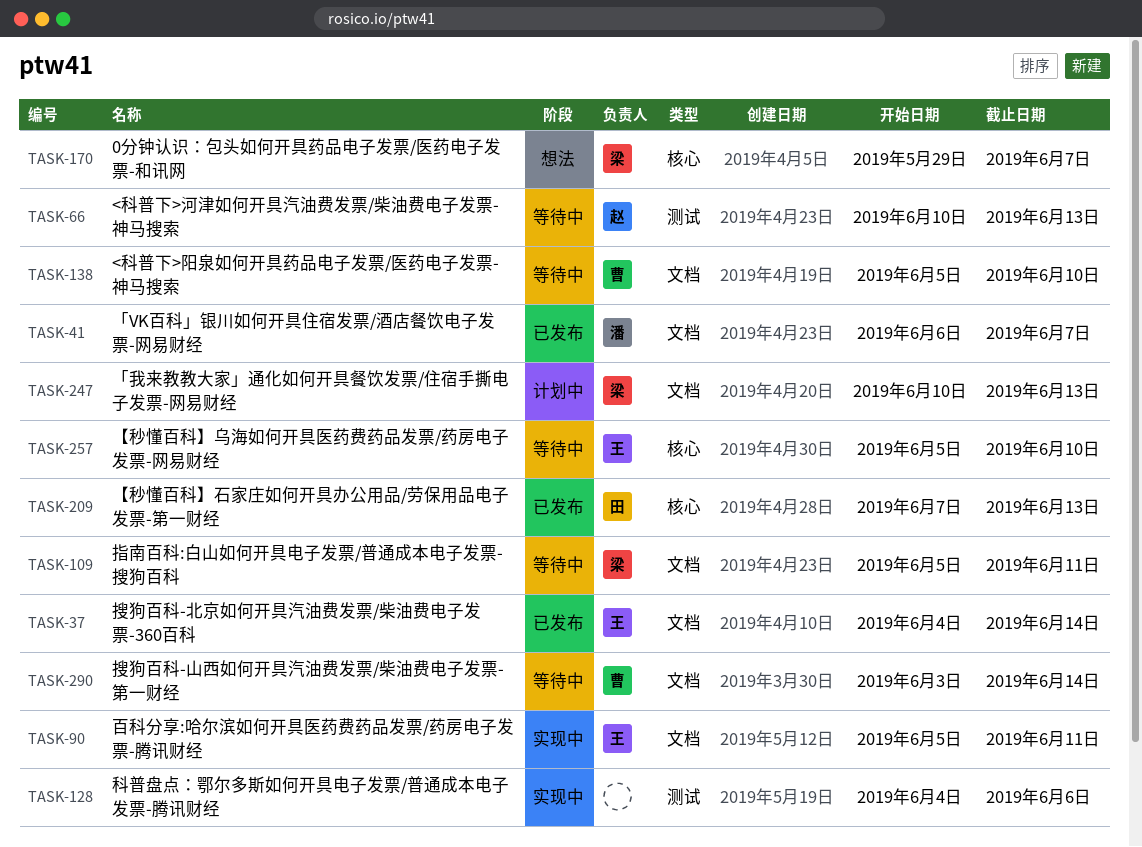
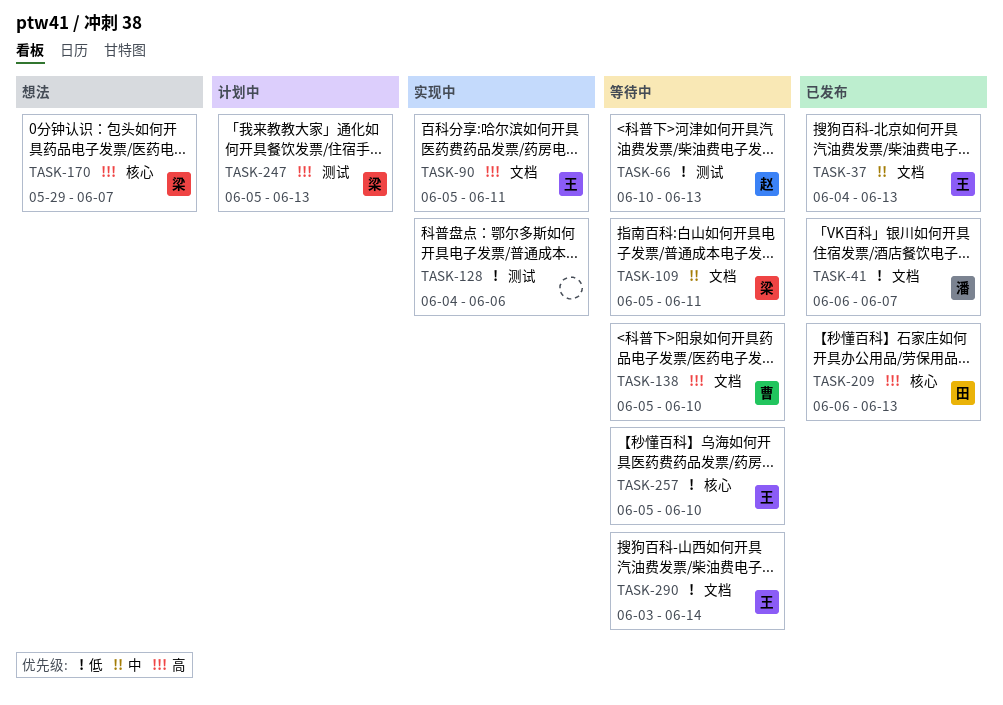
TASK-37, due: Jun 14 -> Jun 13
TASK-209, start: Jun 7 -> Jun 6
TASK-247, label: 文档 -> 测试
TASK-247, start: Jun 10 -> Jun 5
TASK-290, owner: 曹 -> 王

